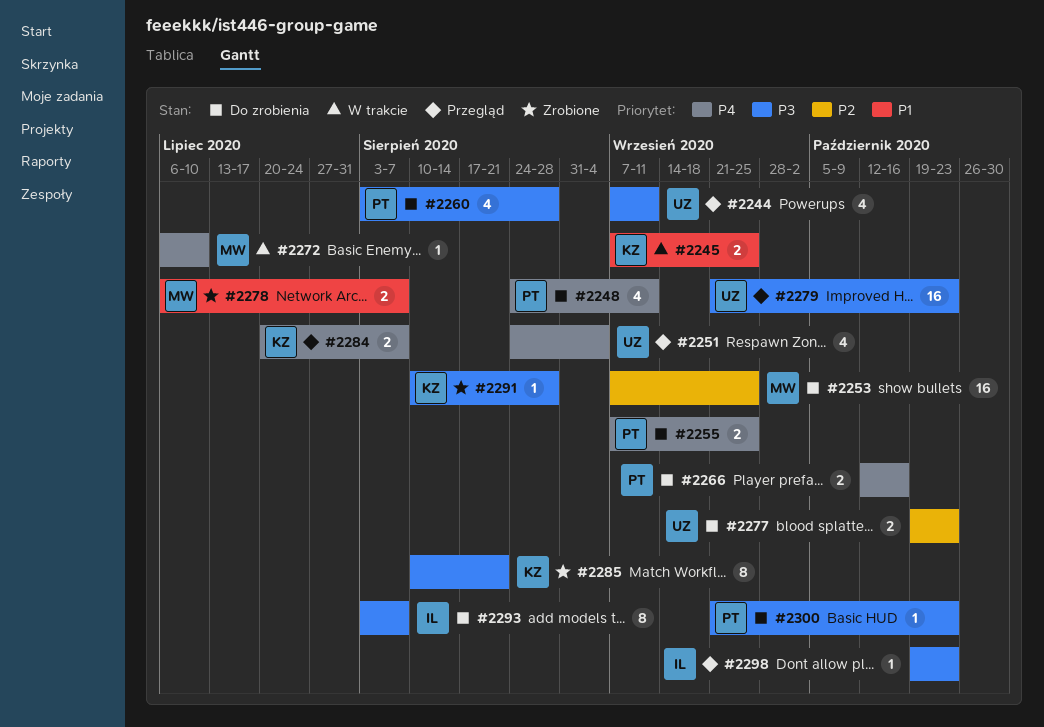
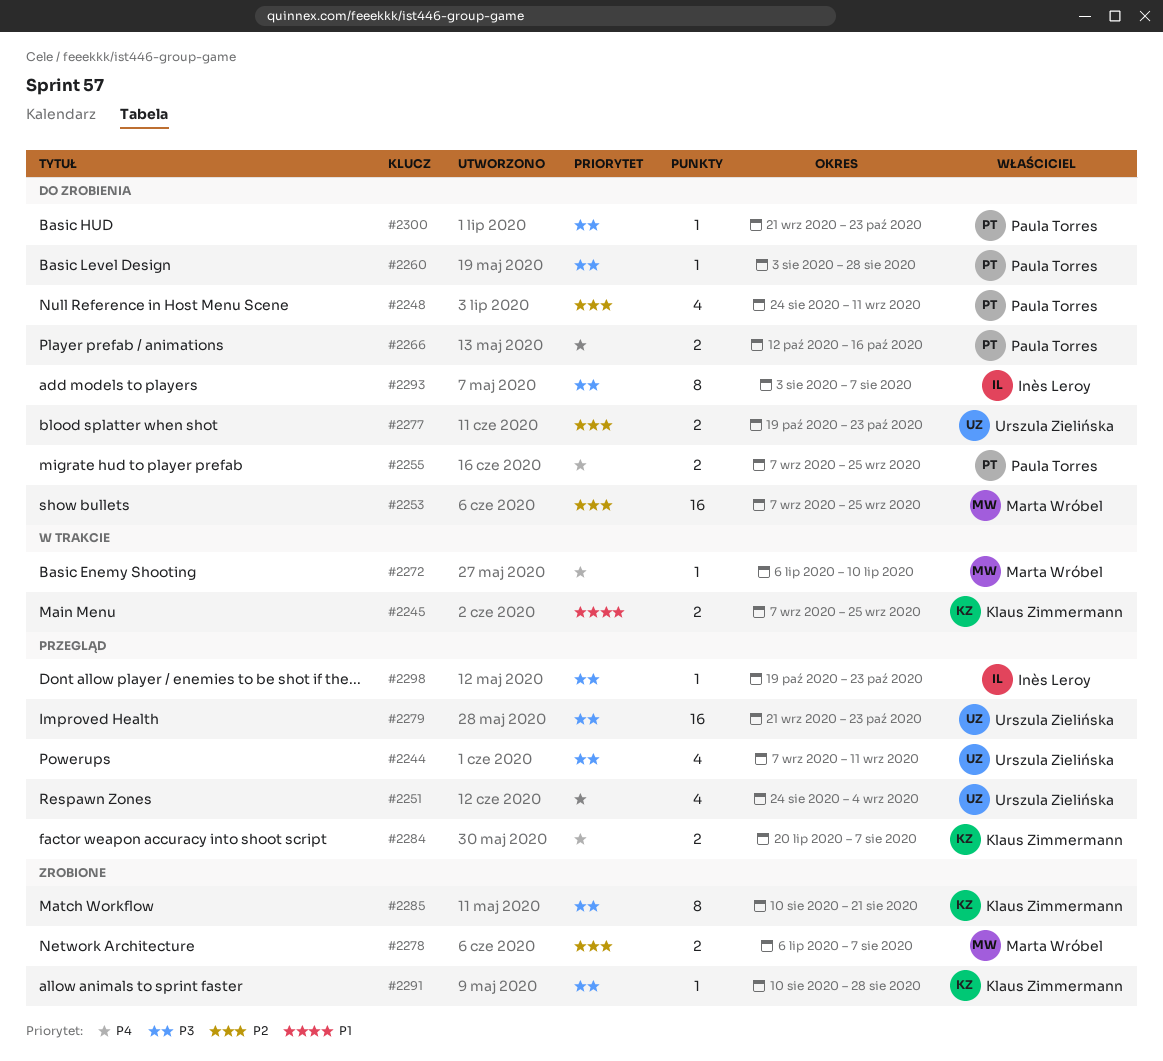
#2248, priority: P4 -> P2
#2260, estimate: 4 -> 1
#2278, priority: P1 -> P2

